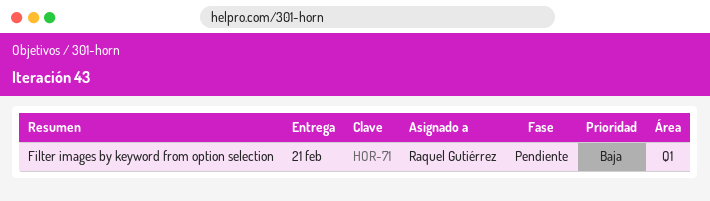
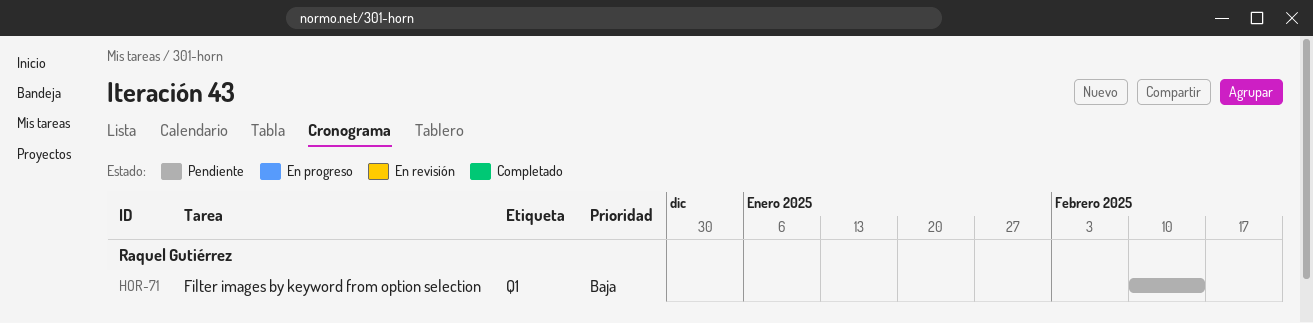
HOR-71, due: Feb 21 -> Feb 14

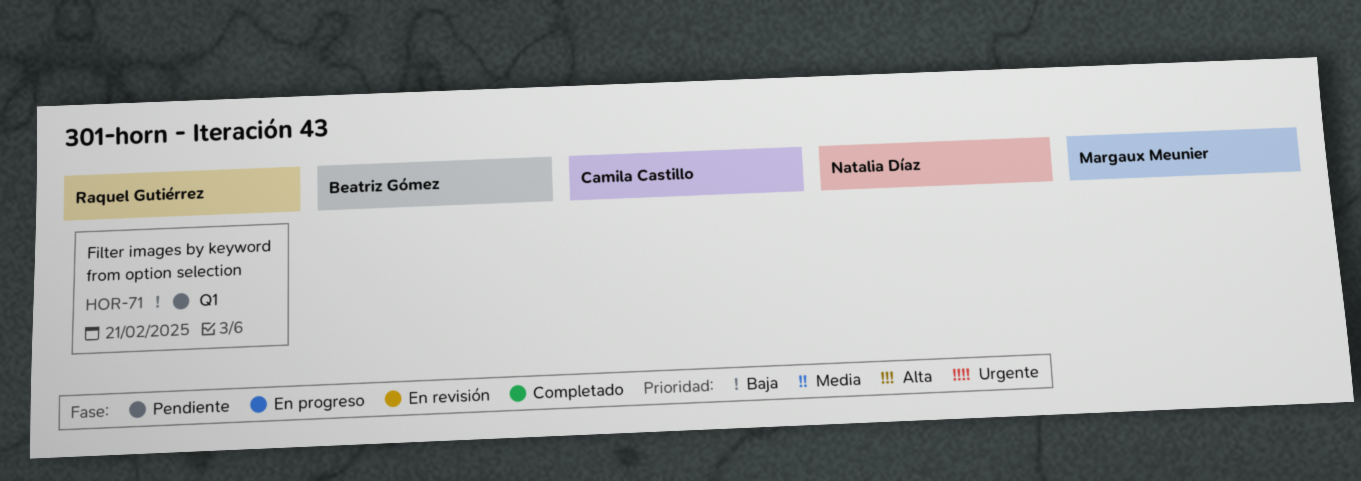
HOR-71, due: Feb 14 -> Feb 21

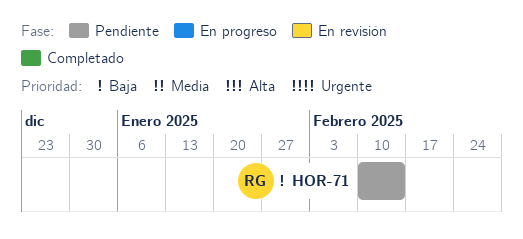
HOR-71, due: Feb 21 -> Feb 14

